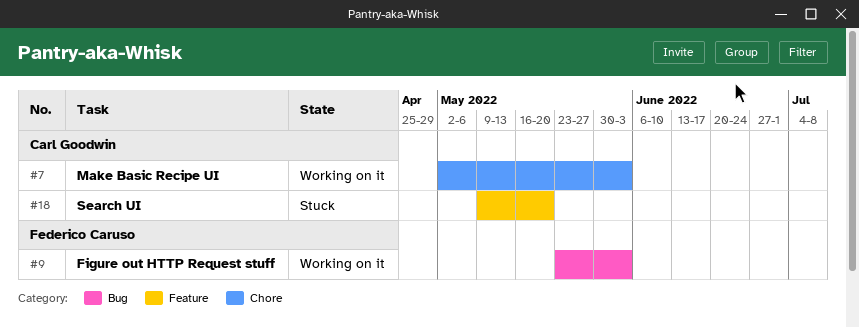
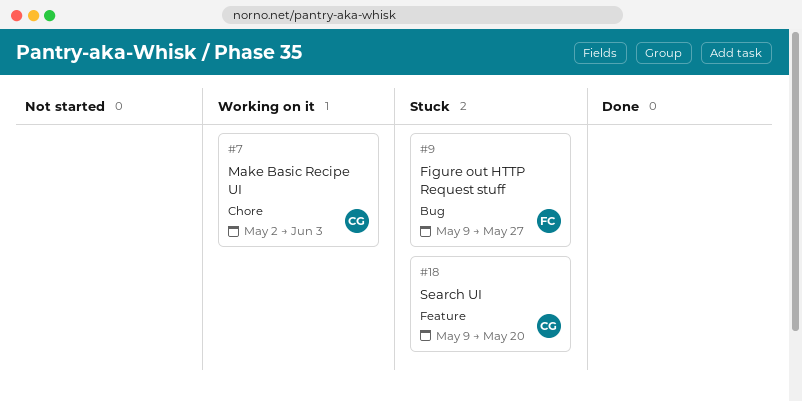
#9, status: Working on it -> Stuck
#9, start: May 23 -> May 9
#9, due: Jun 3 -> May 27

